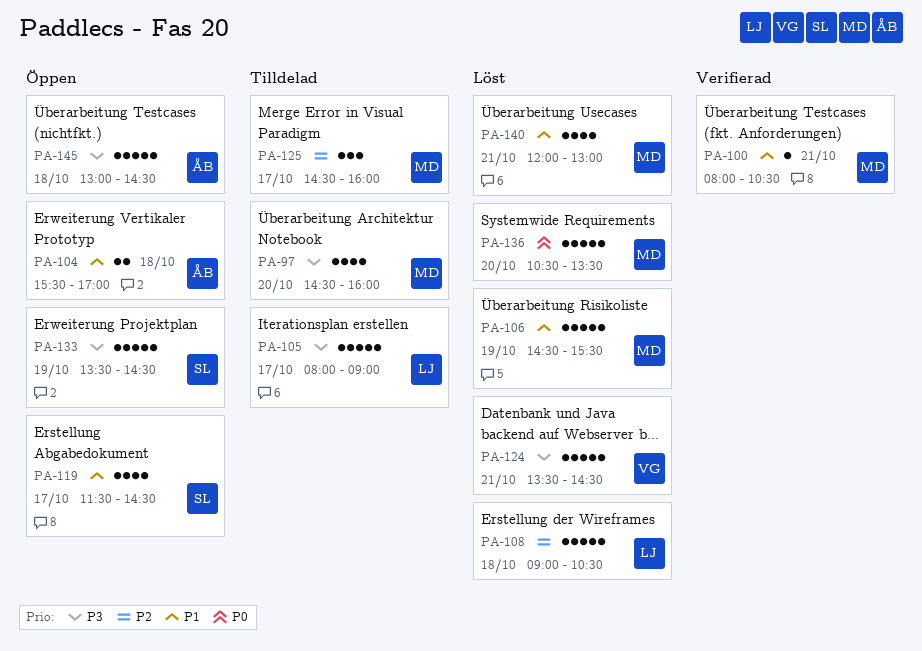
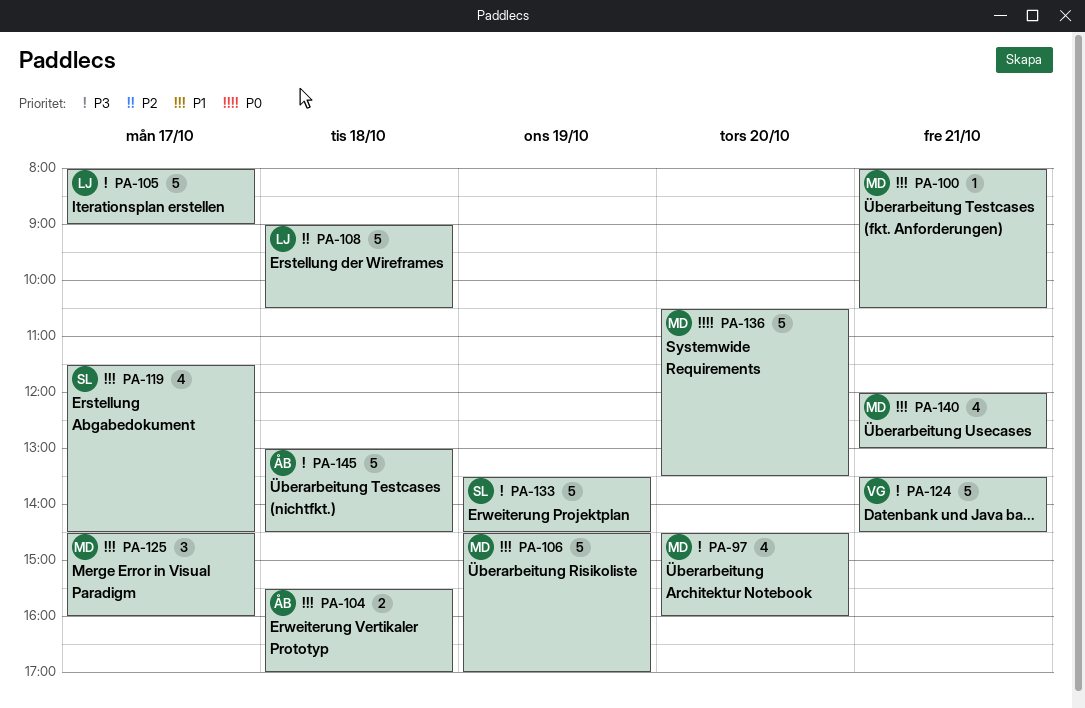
PA-106, ends: 15:30 -> 17:00
PA-125, priority: P2 -> P1

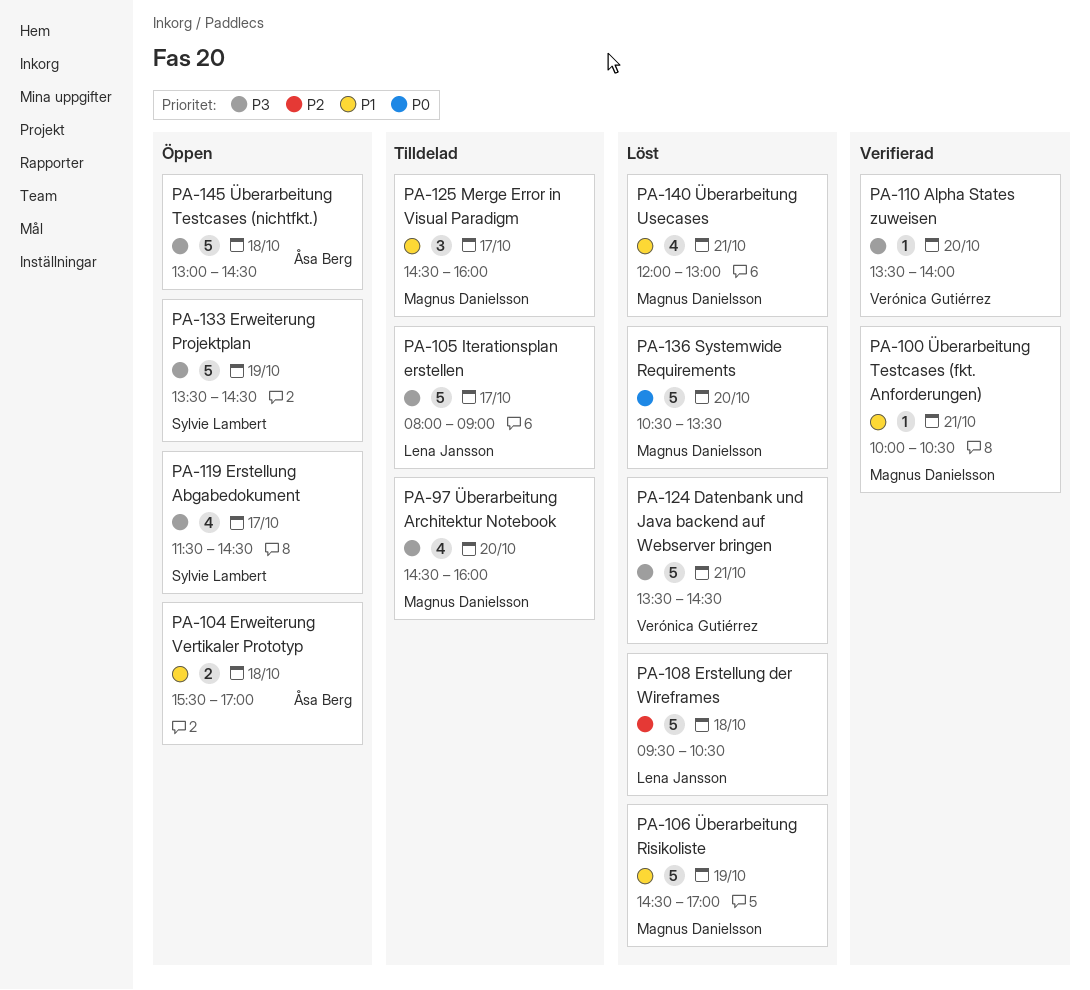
PA-100, begins: 08:00 -> 10:00
PA-108, begins: 09:00 -> 09:30
PA-110: none -> present
PA-119, priority: P1 -> P3

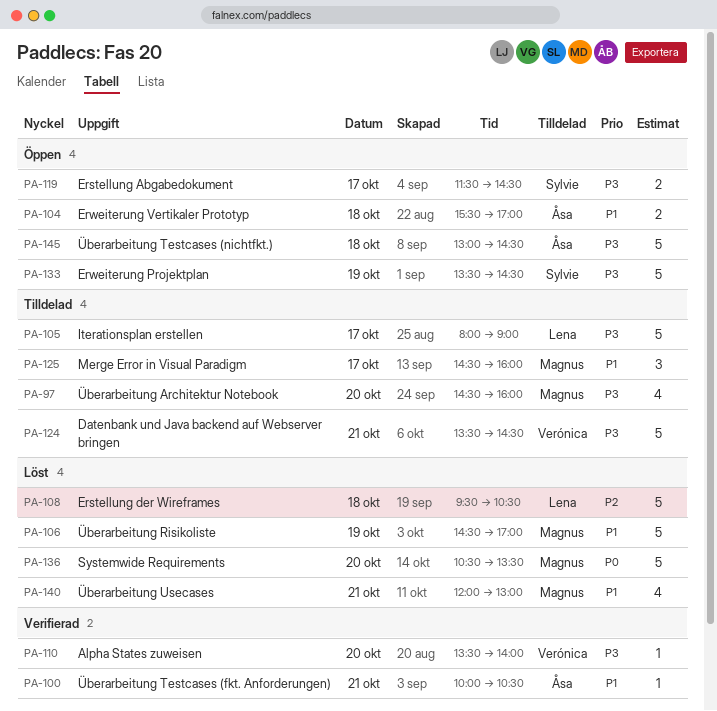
PA-100, owner: Magnus Danielsson -> Åsa Berg
PA-119, estimate: 4 -> 2
PA-124, status: Löst -> Tilldelad

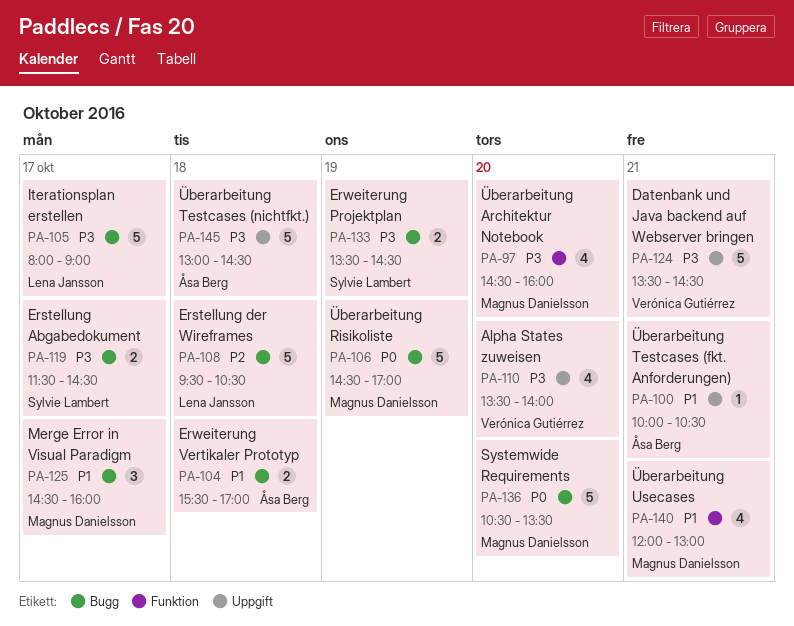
PA-106, priority: P1 -> P0
PA-110, estimate: 1 -> 4
PA-133, estimate: 5 -> 2

